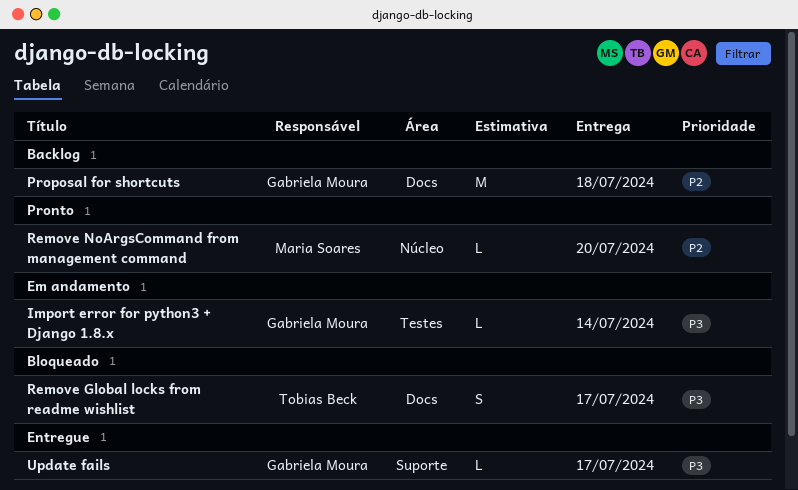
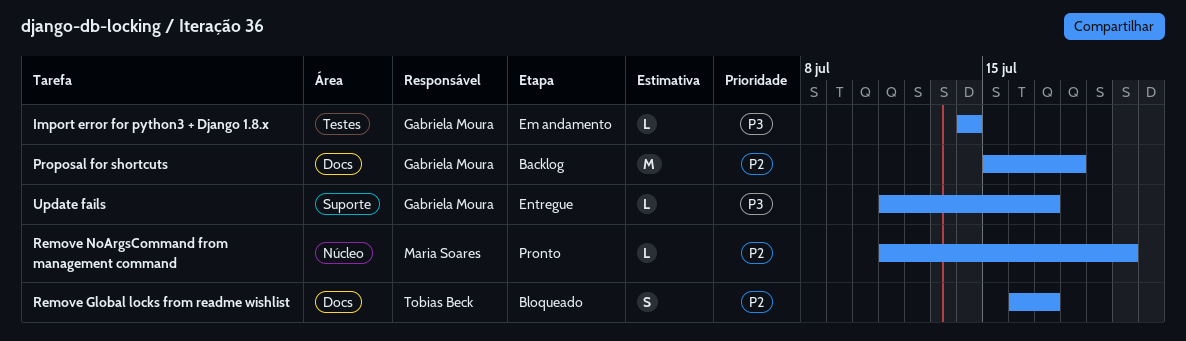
Remove Global locks from readme wishlist, priority: P3 -> P2

